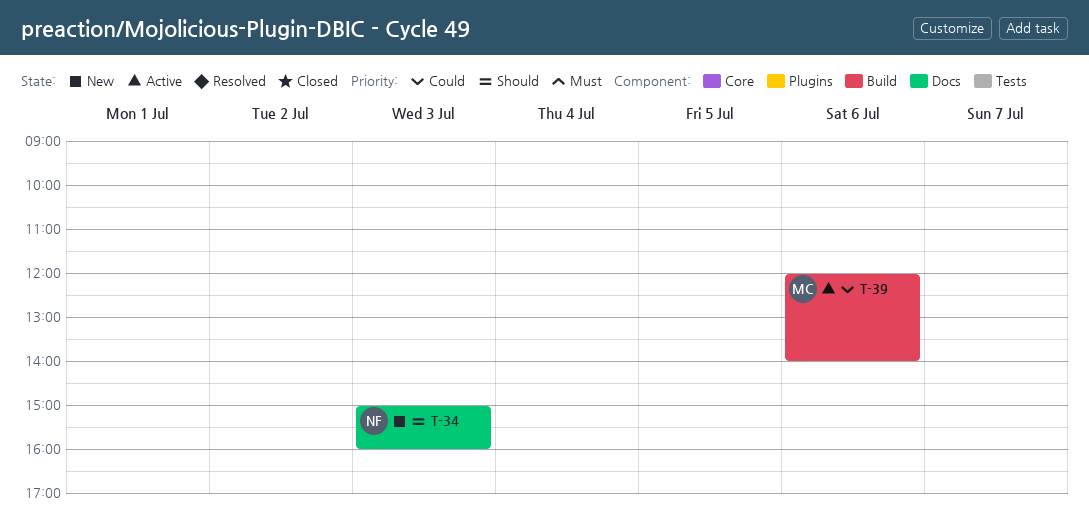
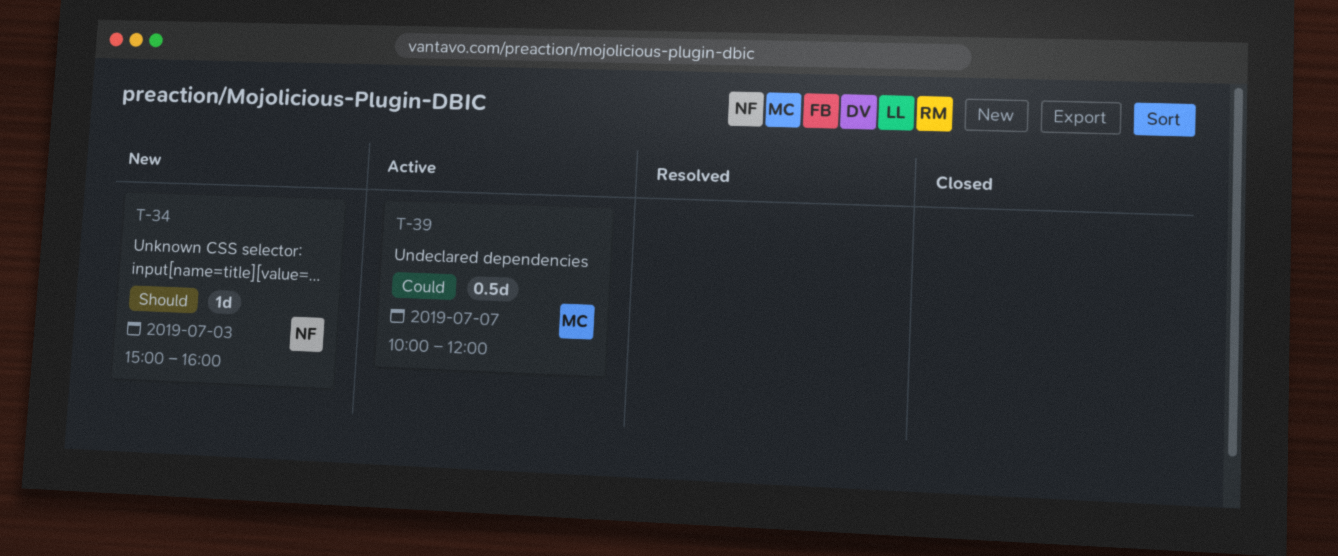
T-39, day: Jul 6 -> Jul 7
T-39, begins: 12:00 -> 10:00
T-39, ends: 14:00 -> 12:00

